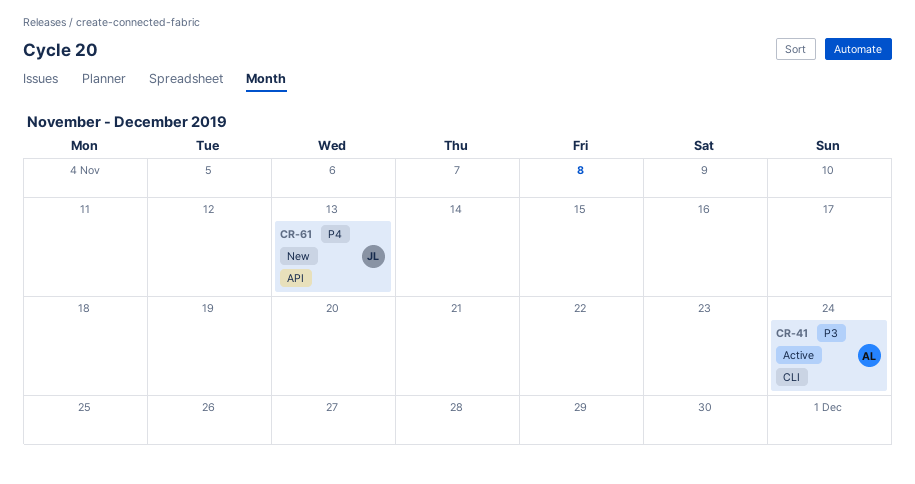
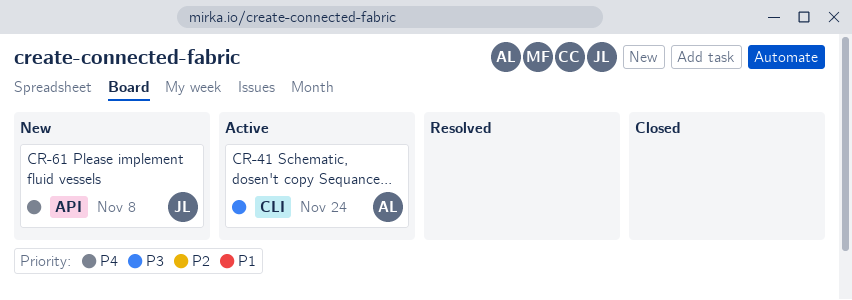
CR-61, due: Nov 13 -> Nov 8

